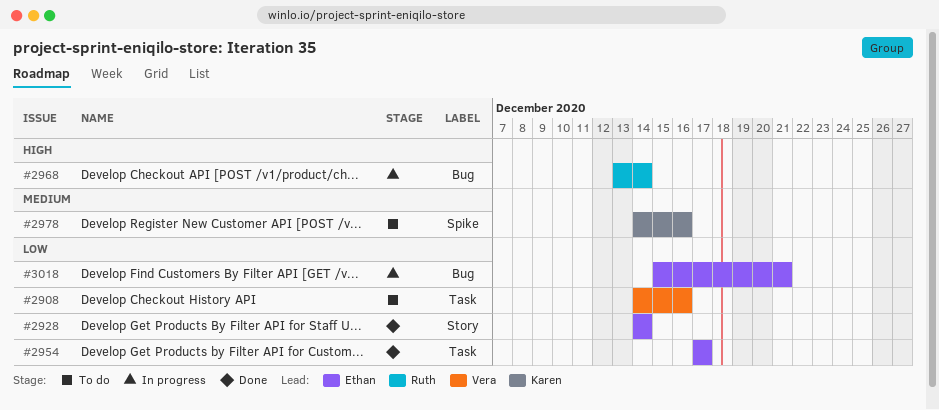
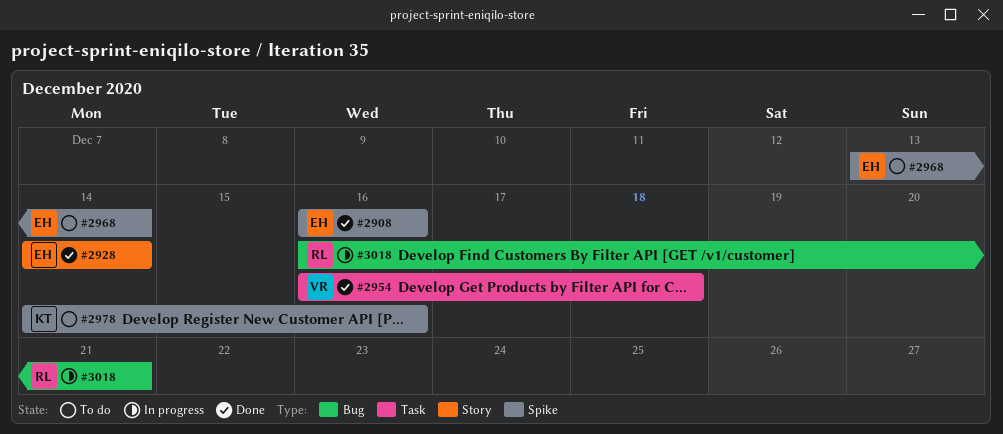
#2908, status: To do -> Done
#2908, owner: Vera -> Ethan
#2908, label: Task -> Spike
#2908, start: Dec 14 -> Dec 16
#2954, owner: Ethan -> Vera
#2954, start: Dec 17 -> Dec 16
#2954, due: Dec 17 -> Dec 18
#2968, status: In progress -> To do
#2968, owner: Ruth -> Ethan
#2968, label: Bug -> Spike
#3018, owner: Ethan -> Ruth
#3018, start: Dec 15 -> Dec 16

